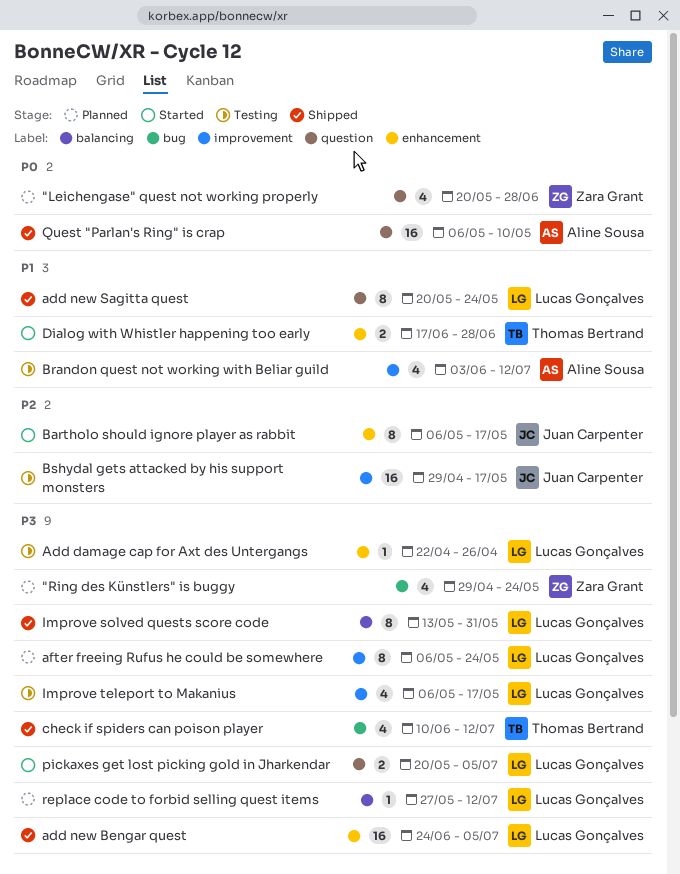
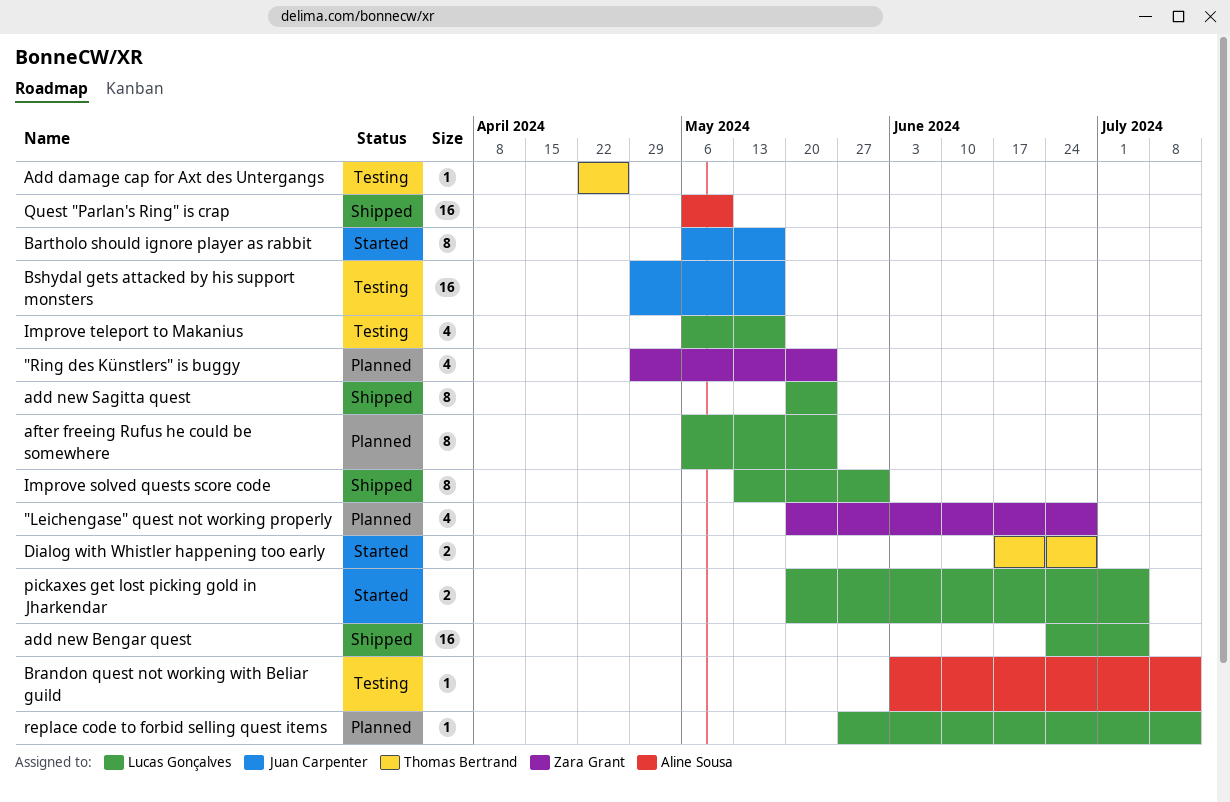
Add damage cap for Axt des Untergangs, owner: Lucas Gonçalves -> Thomas Bertrand
Brandon quest not working with Beliar guild, estimate: 4 -> 1
check if spiders can poison player: present -> none

